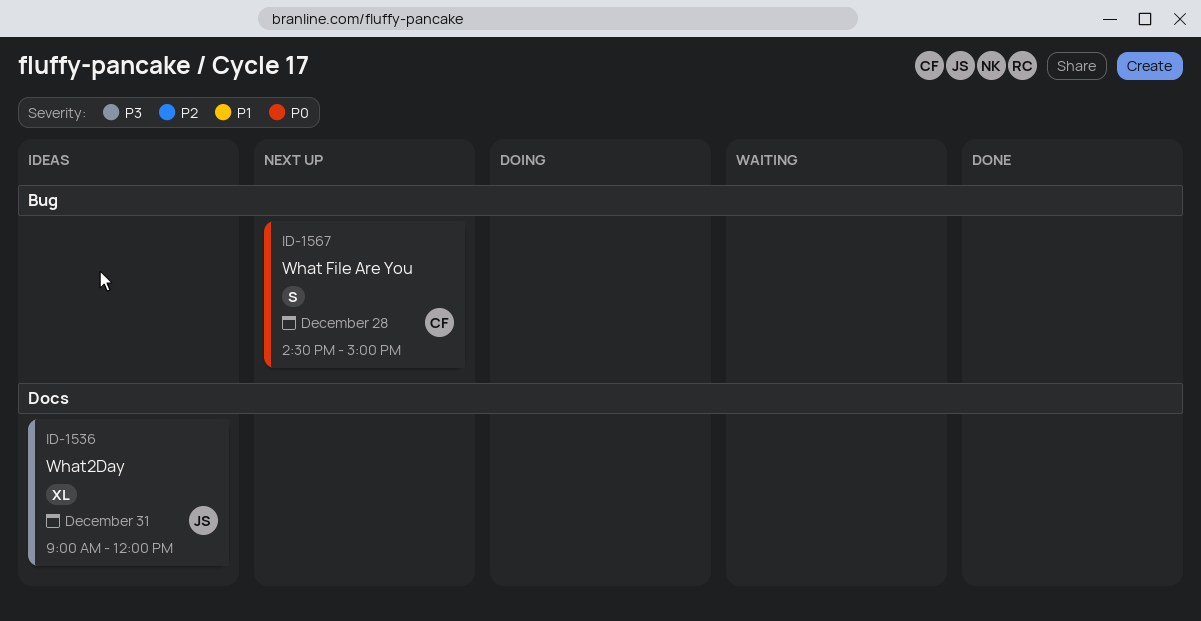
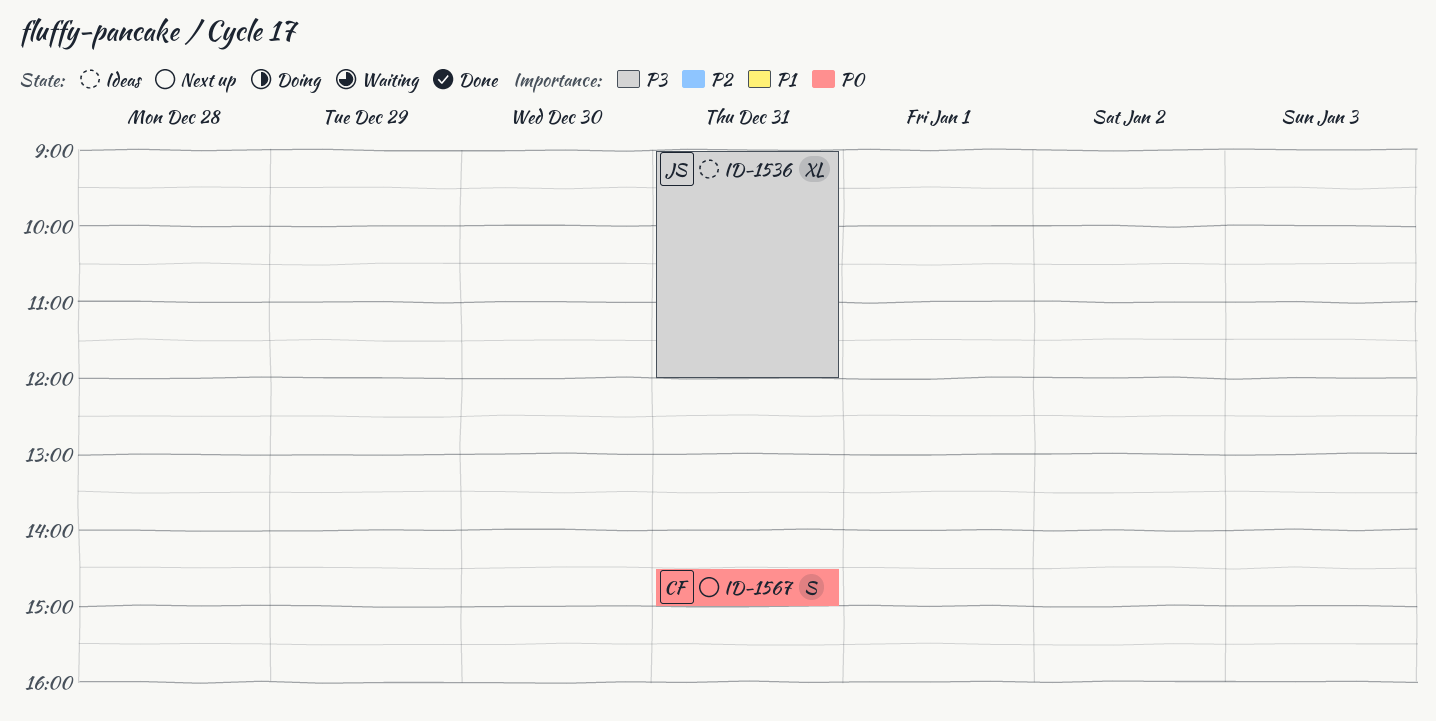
ID-1567, day: Dec 28 -> Dec 31

